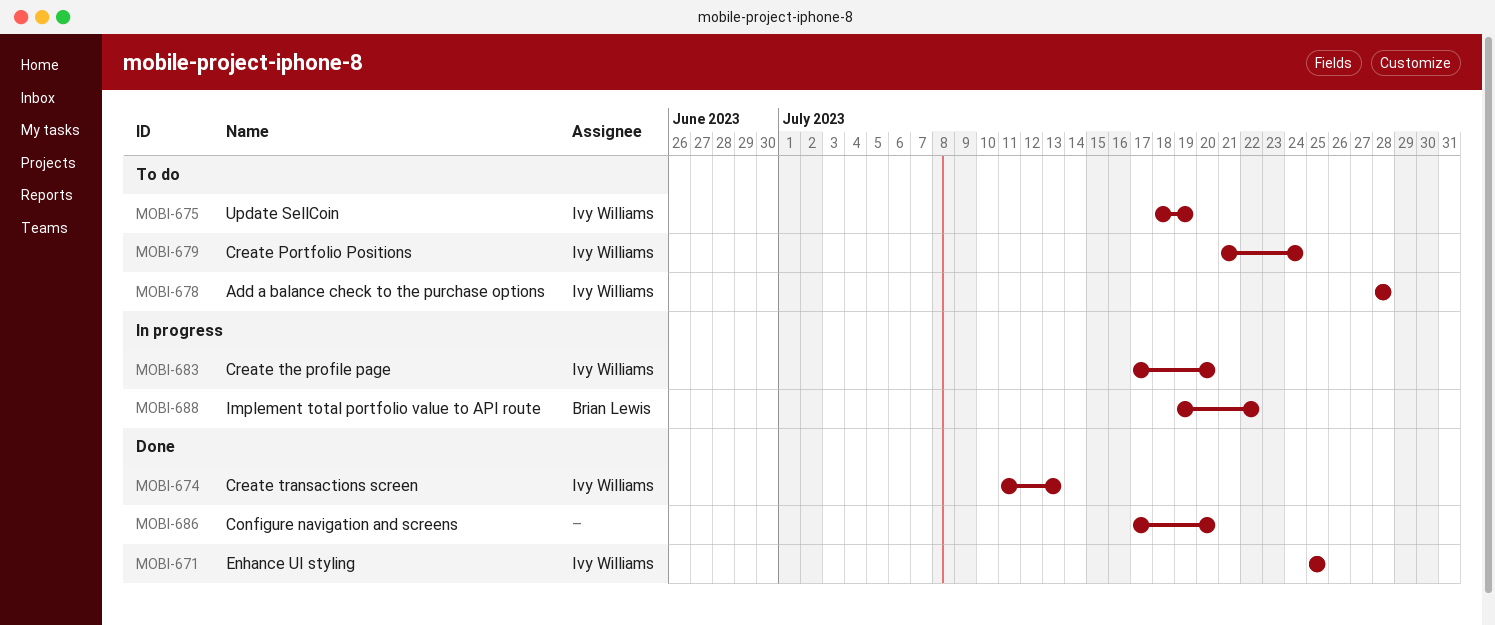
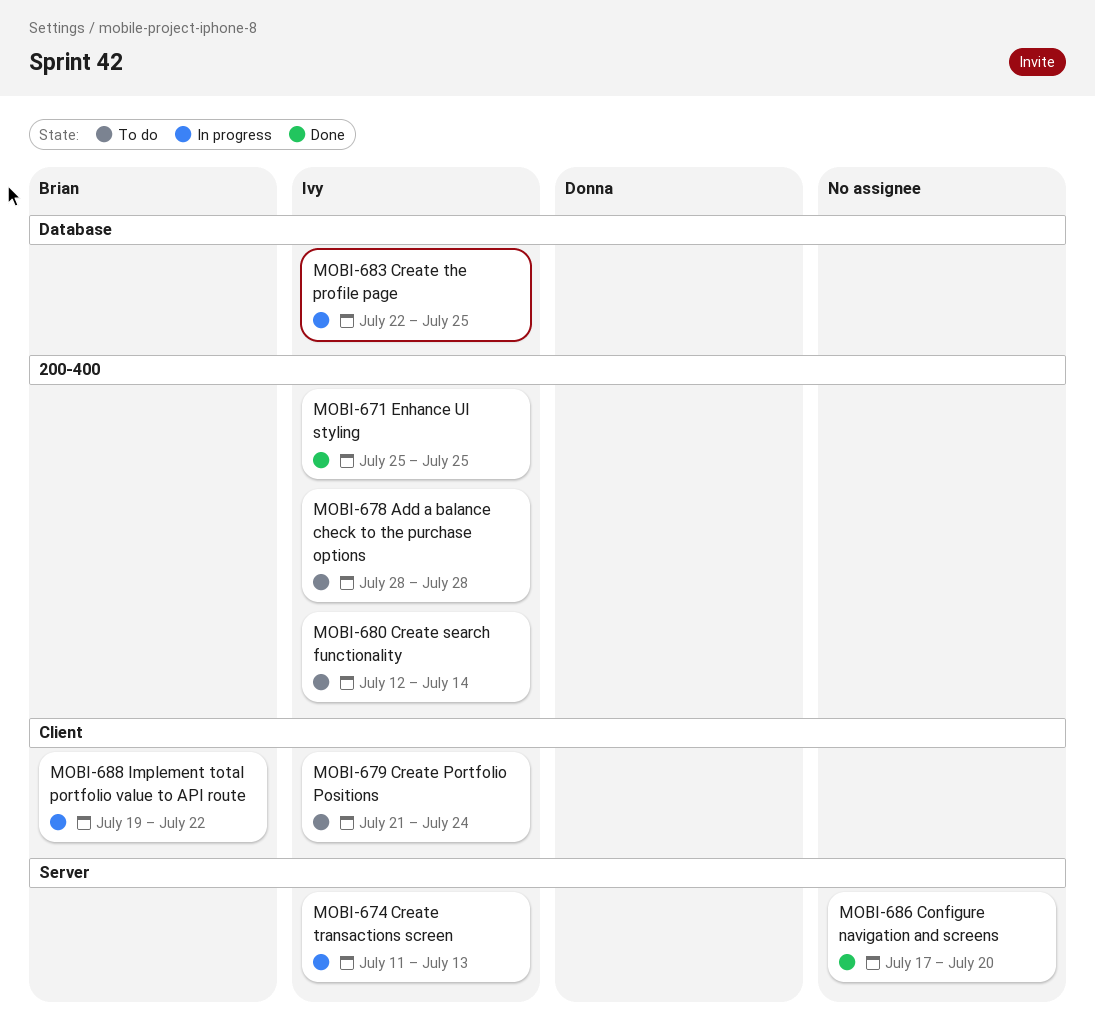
MOBI-674, status: Done -> In progress
MOBI-675: present -> none
MOBI-680: none -> present
MOBI-683, start: Jul 17 -> Jul 22
MOBI-683, due: Jul 20 -> Jul 25

